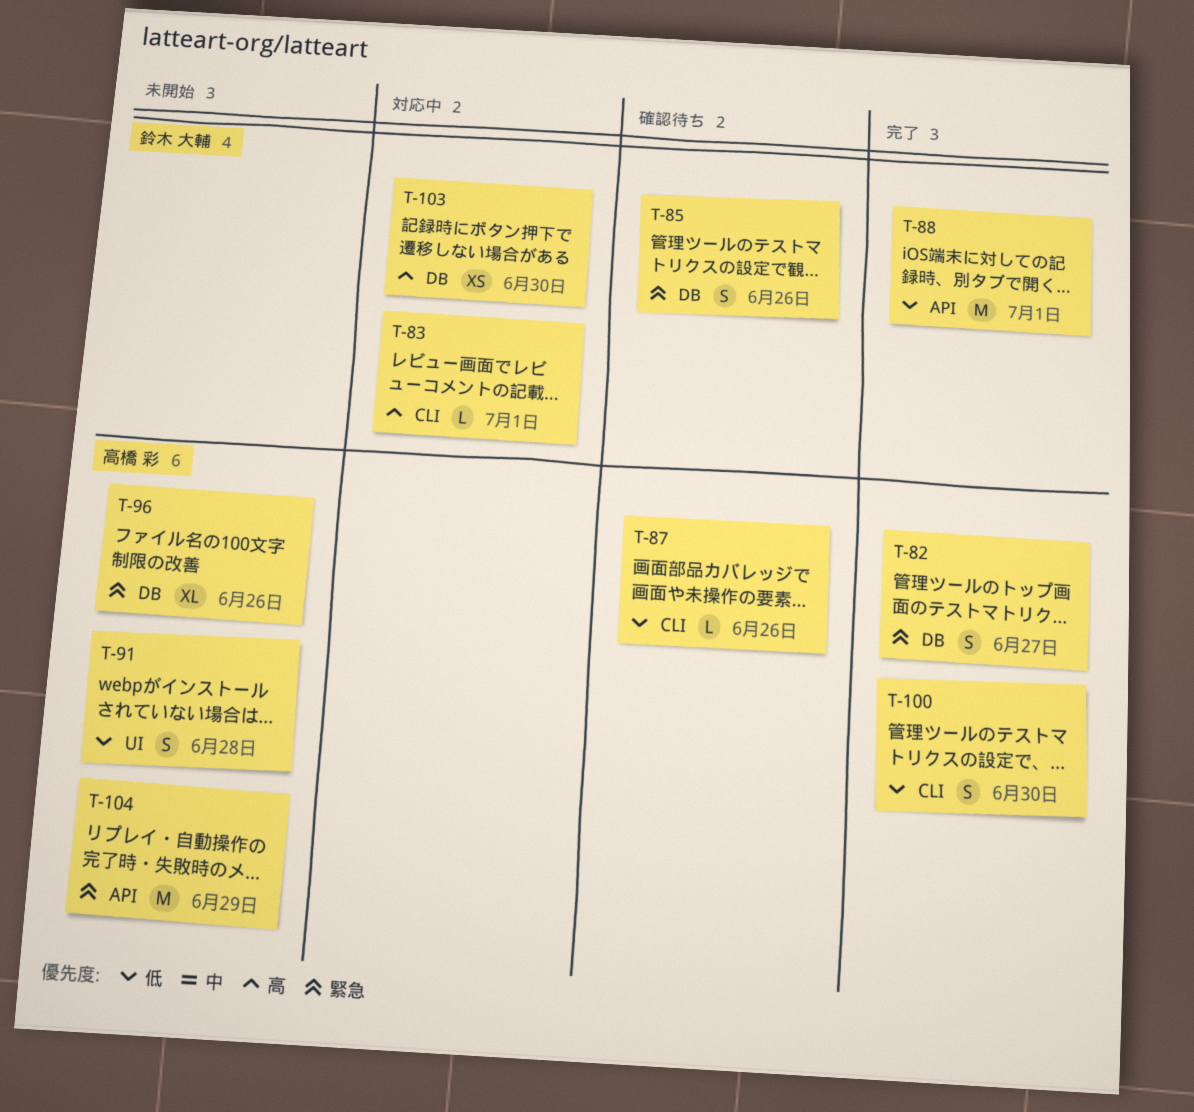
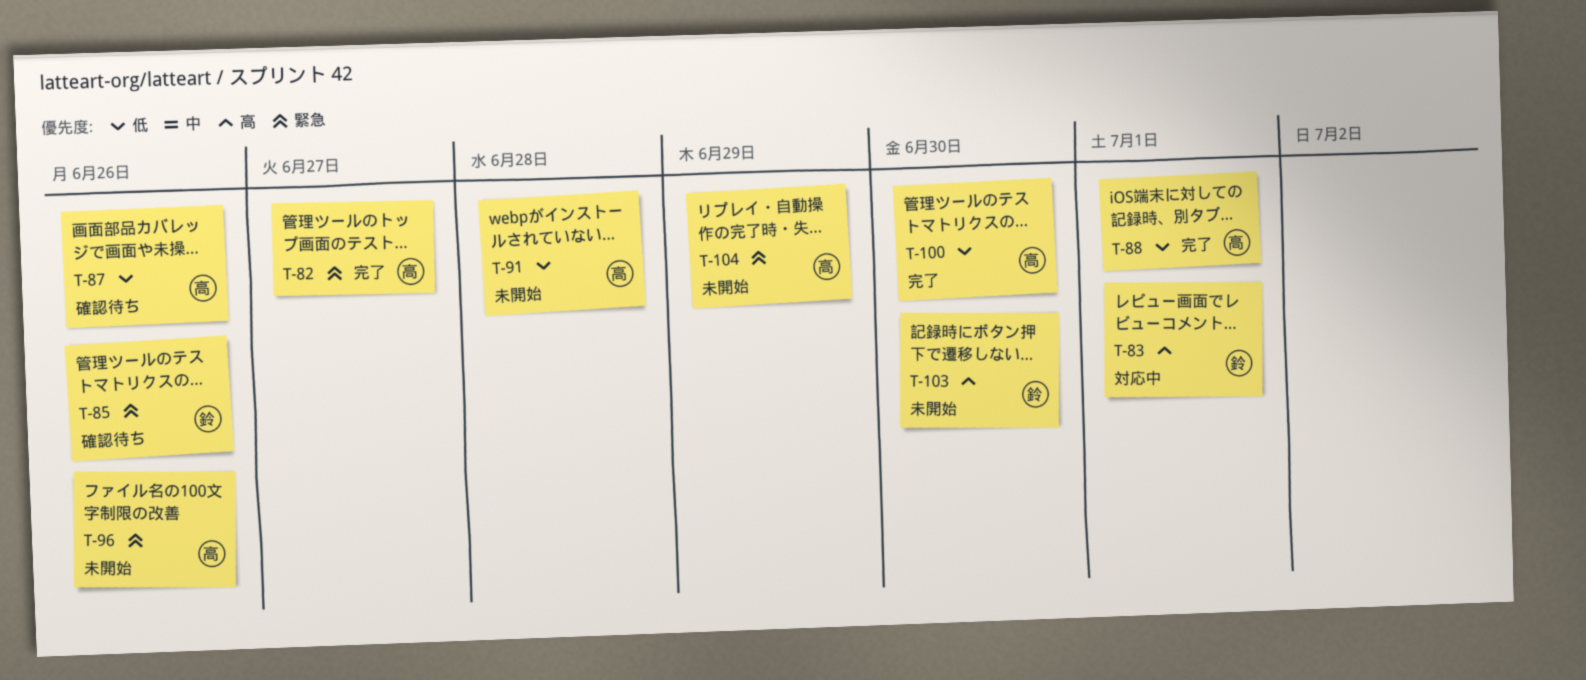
T-88, owner: 鈴木 大輔 -> 高橋 彩
T-103, status: 対応中 -> 未開始

